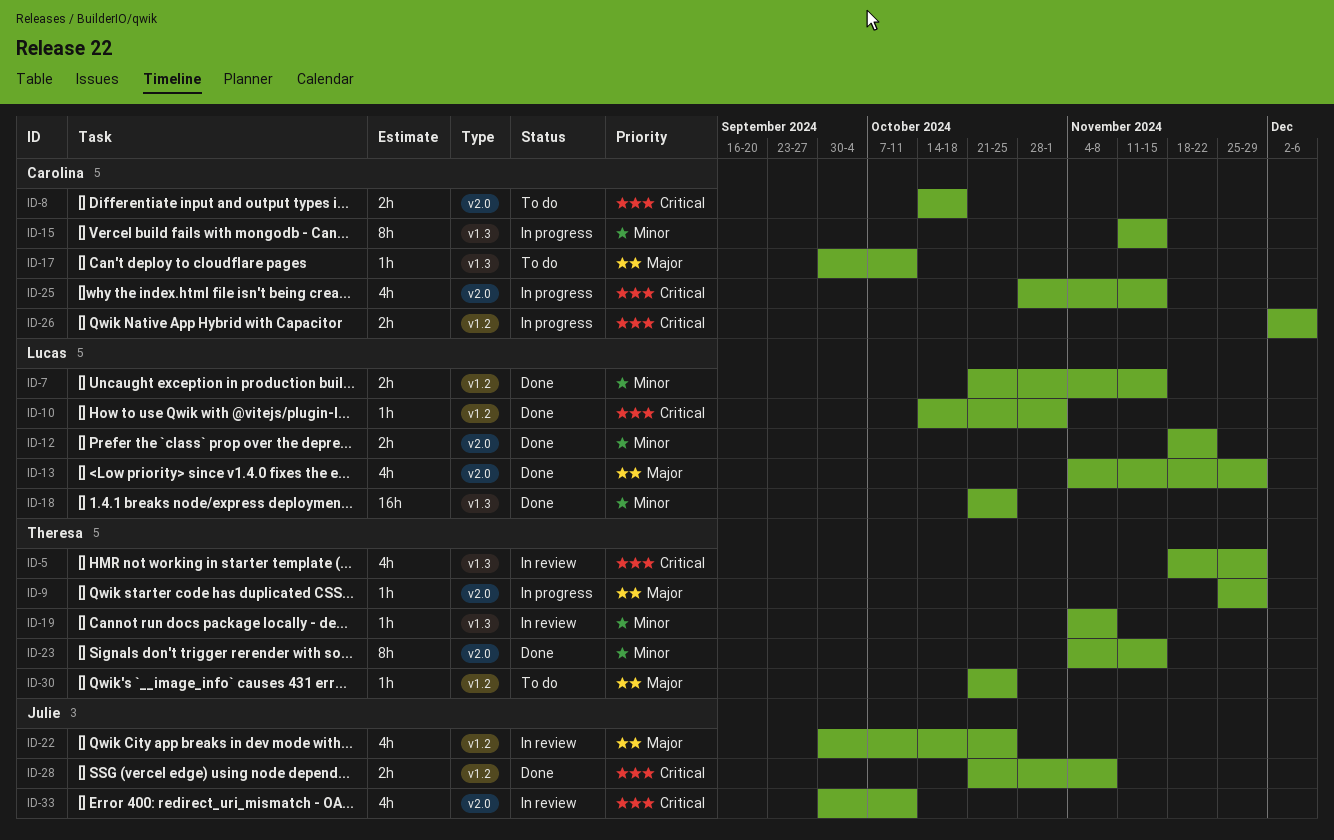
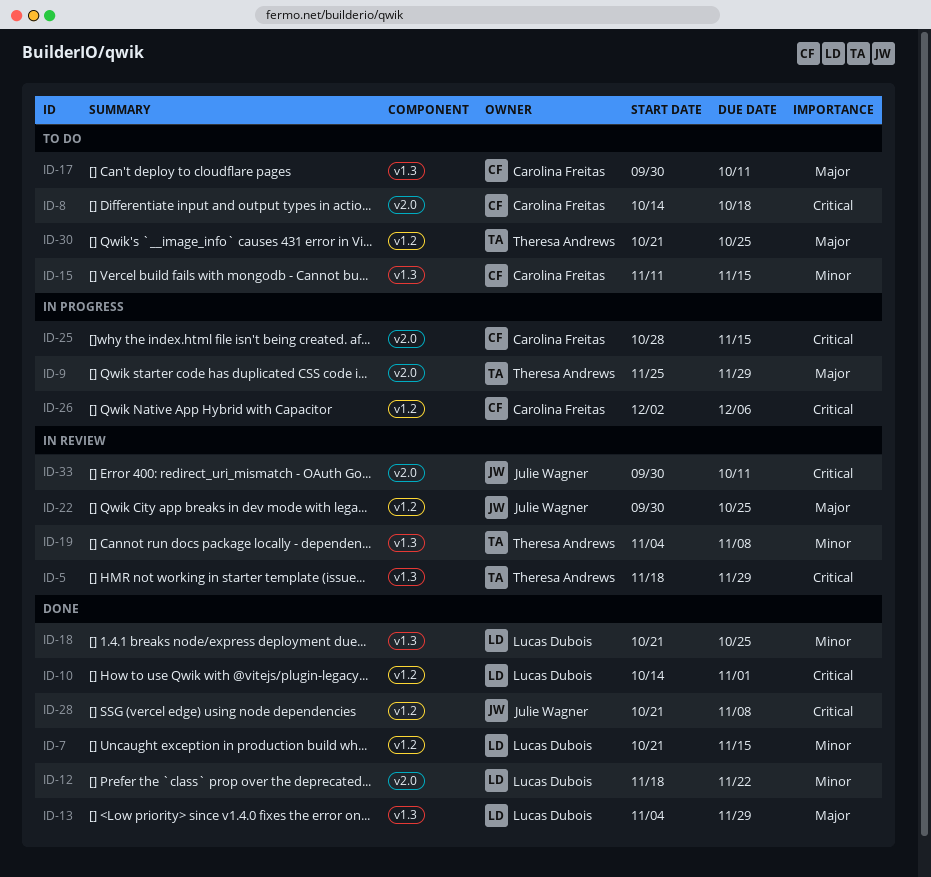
ID-13, label: v2.0 -> v1.3
ID-15, status: In progress -> To do
ID-23: present -> none

